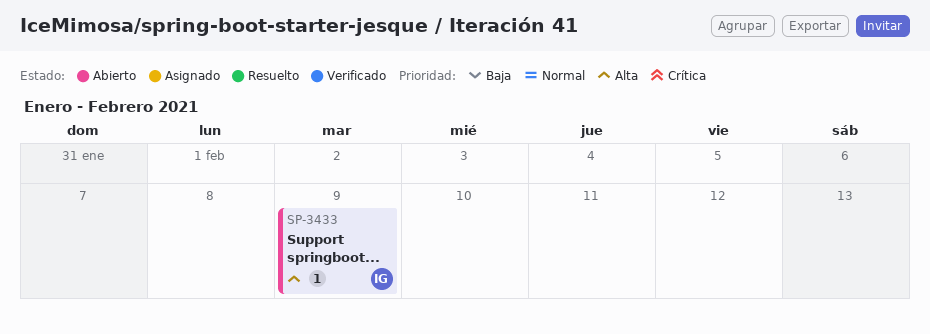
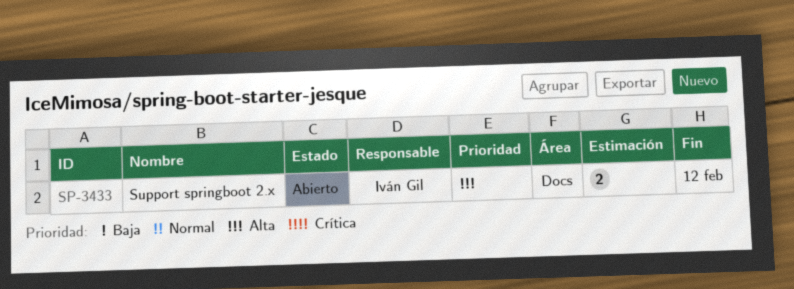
SP-3433, estimate: 1 -> 2
SP-3433, due: Feb 9 -> Feb 12

